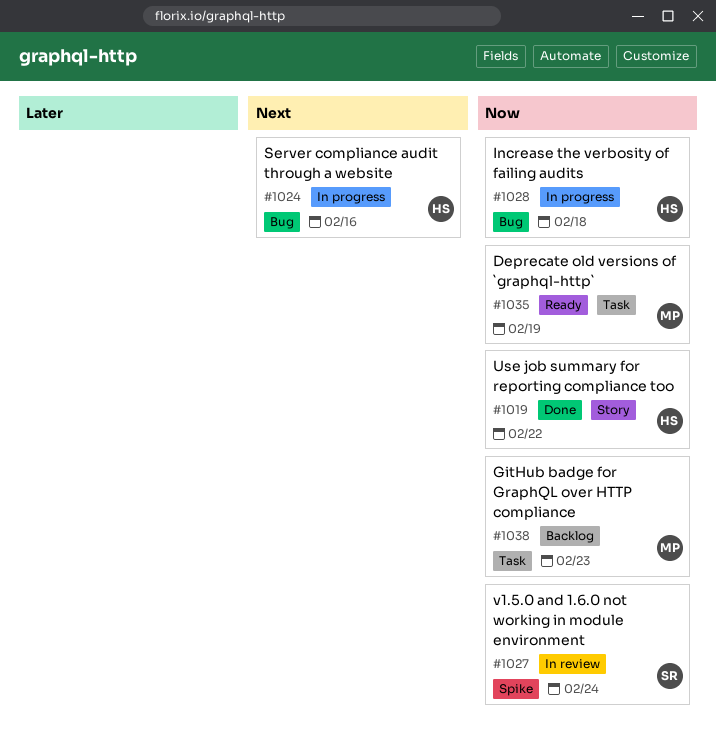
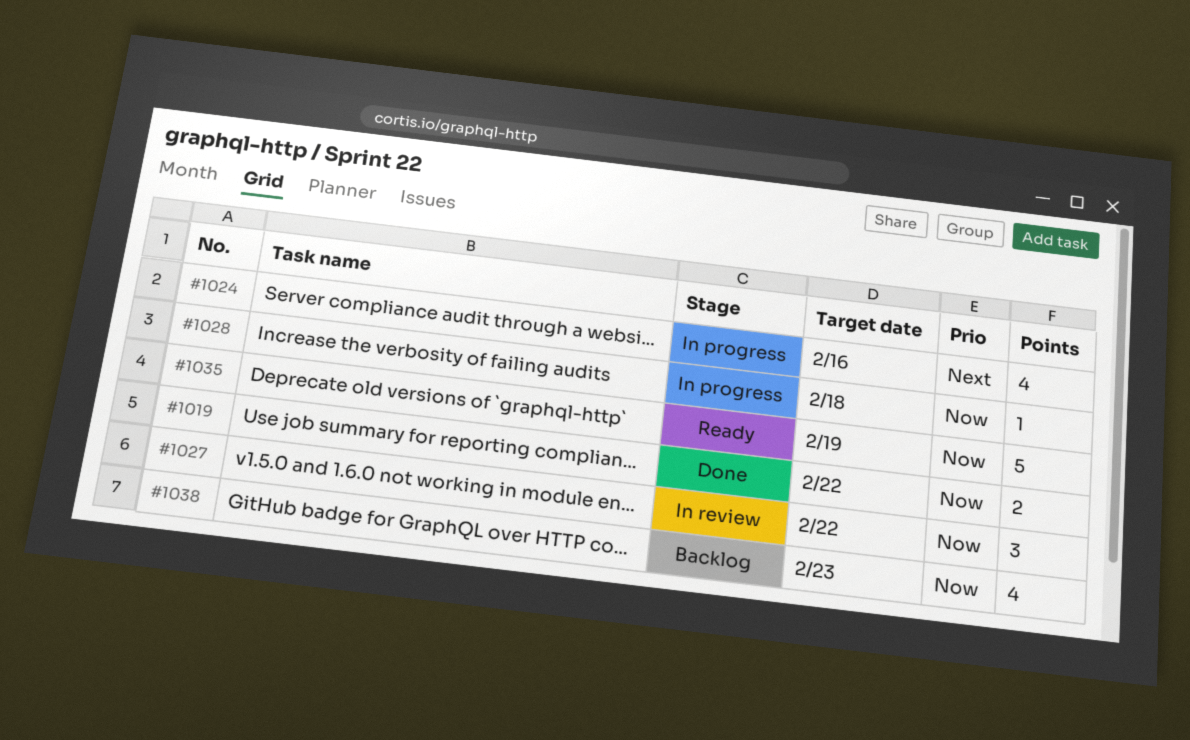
#1027, due: Feb 24 -> Feb 22

